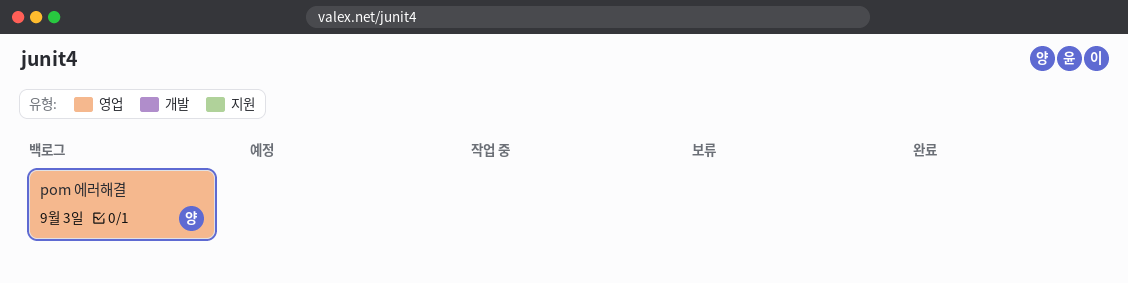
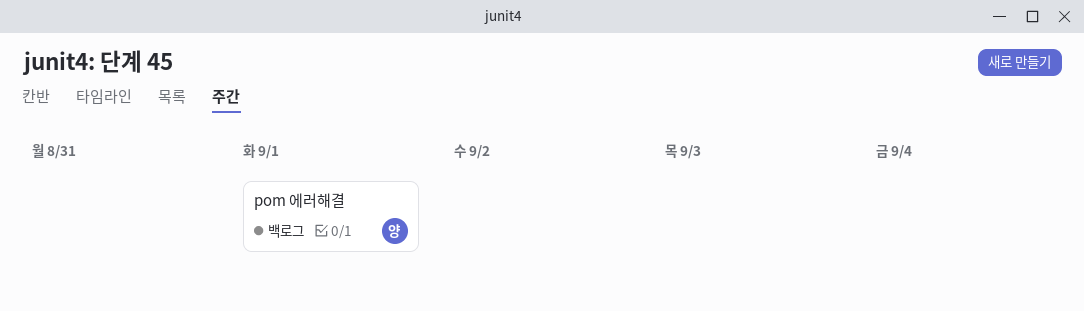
pom 에러해결, due: Sep 3 -> Sep 1

